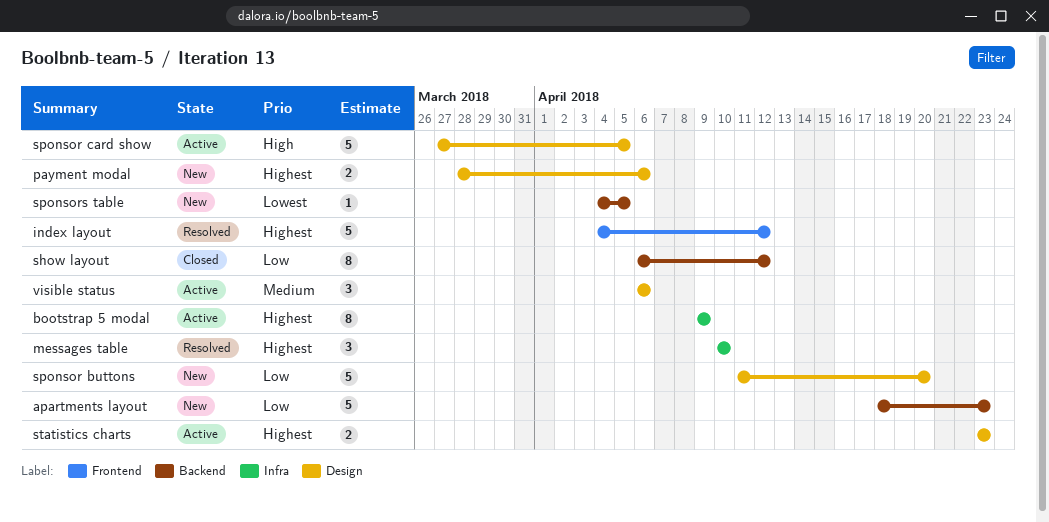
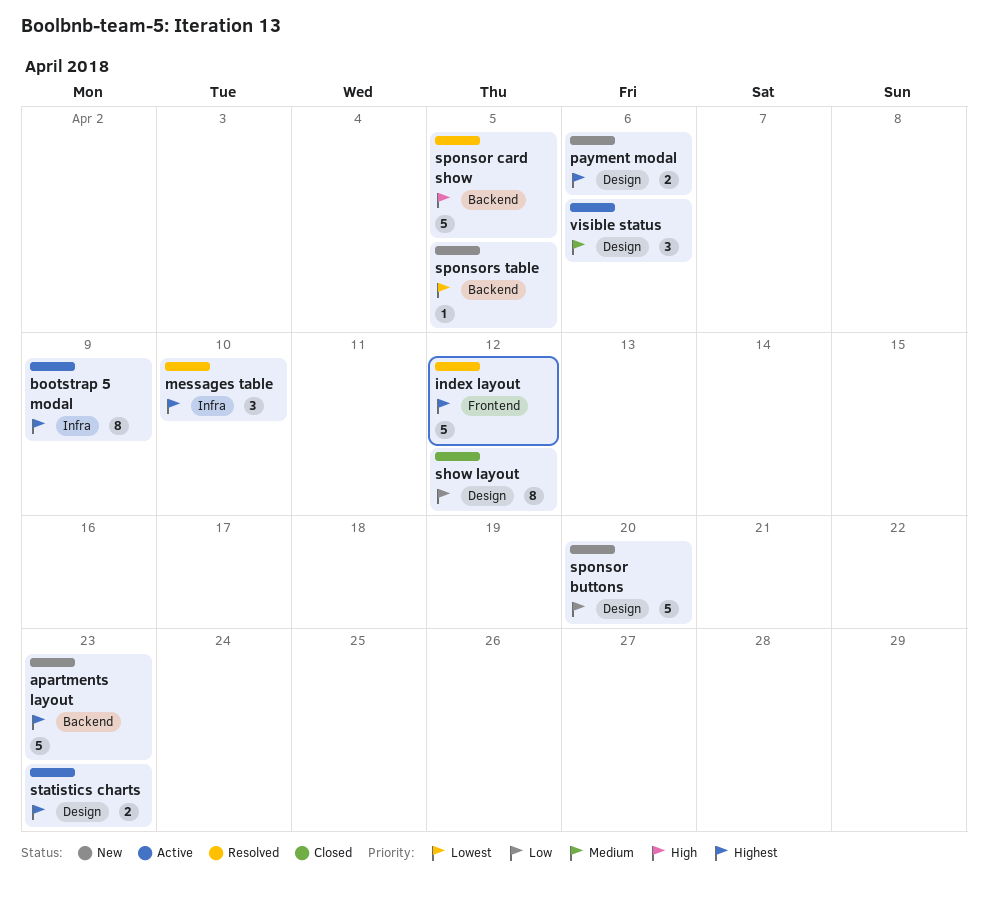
apartments layout, priority: Low -> Highest
show layout, label: Backend -> Design
sponsor card show, status: Active -> Resolved
sponsor card show, label: Design -> Backend

